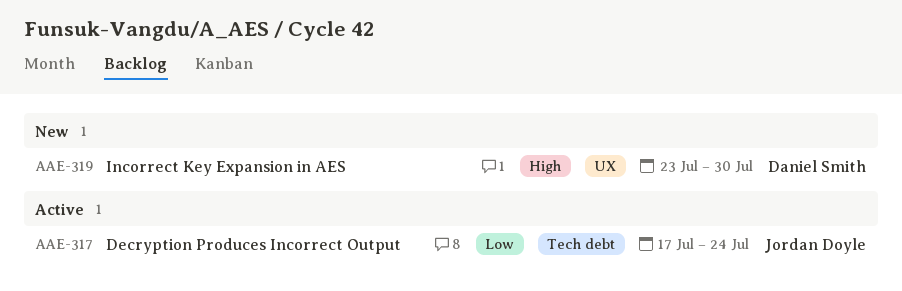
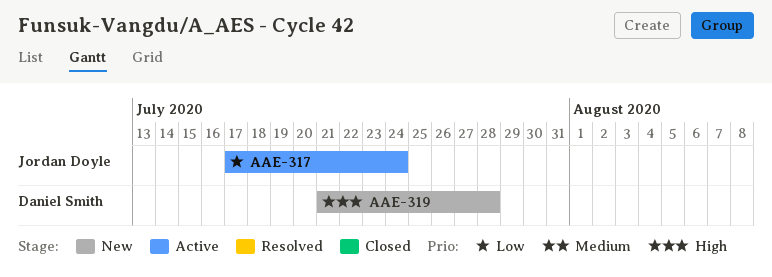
AAE-319, start: Jul 23 -> Jul 21
AAE-319, due: Jul 30 -> Jul 28

